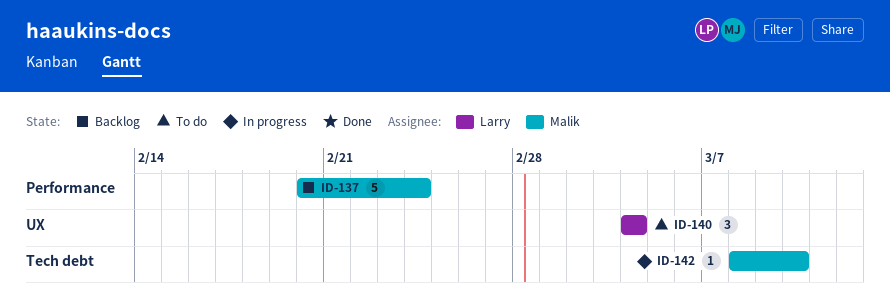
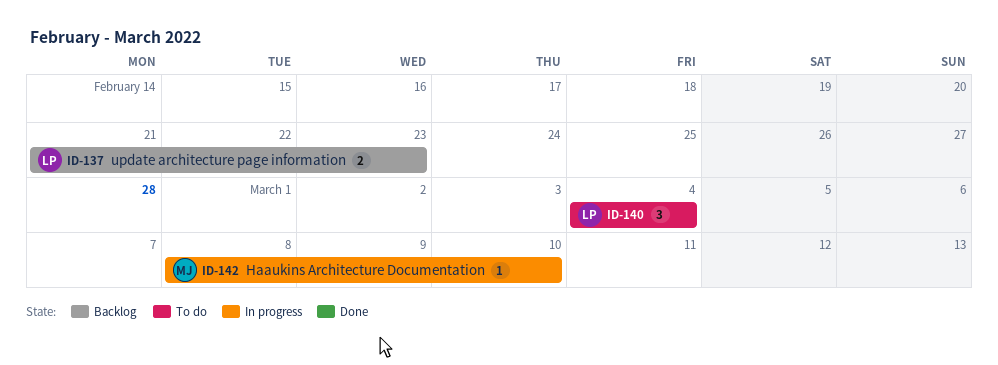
ID-137, owner: Malik -> Larry
ID-137, estimate: 5 -> 2
ID-137, start: Feb 20 -> Feb 21
ID-137, due: Feb 24 -> Feb 23

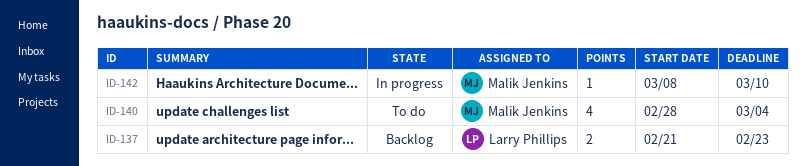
ID-140, owner: Larry Phillips -> Malik Jenkins
ID-140, estimate: 3 -> 4
ID-140, start: Mar 4 -> Feb 28

